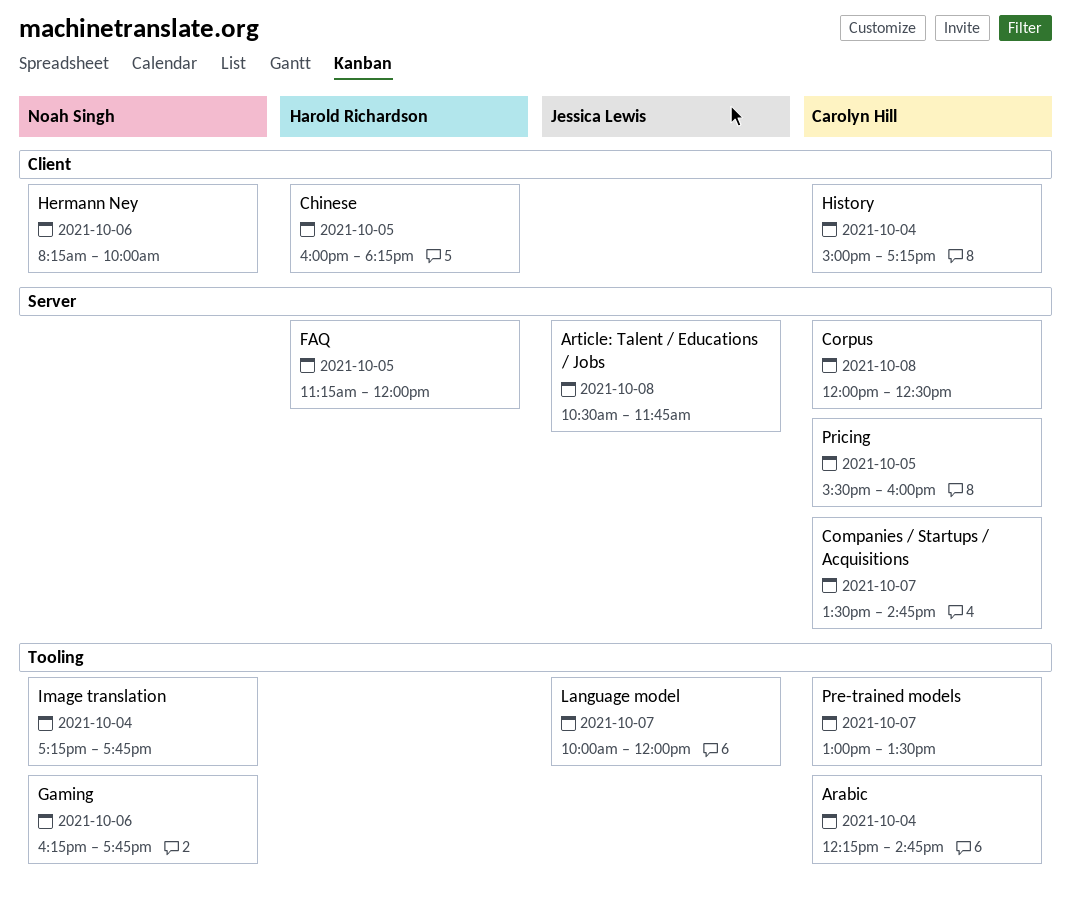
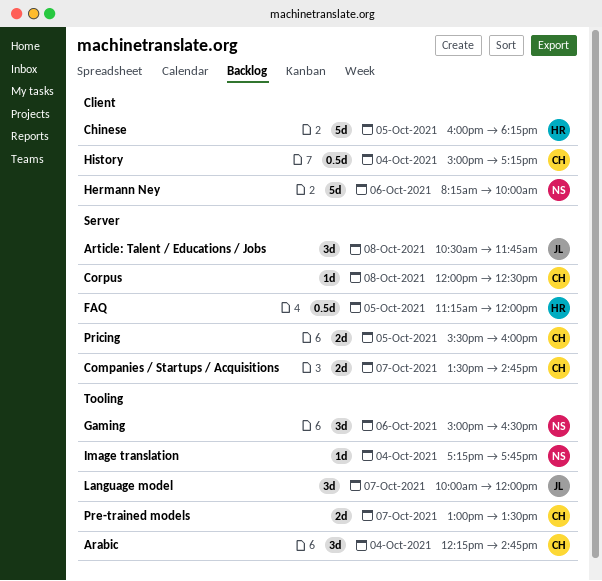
Gaming, begins: 16:15 -> 15:00
Gaming, ends: 17:45 -> 16:30

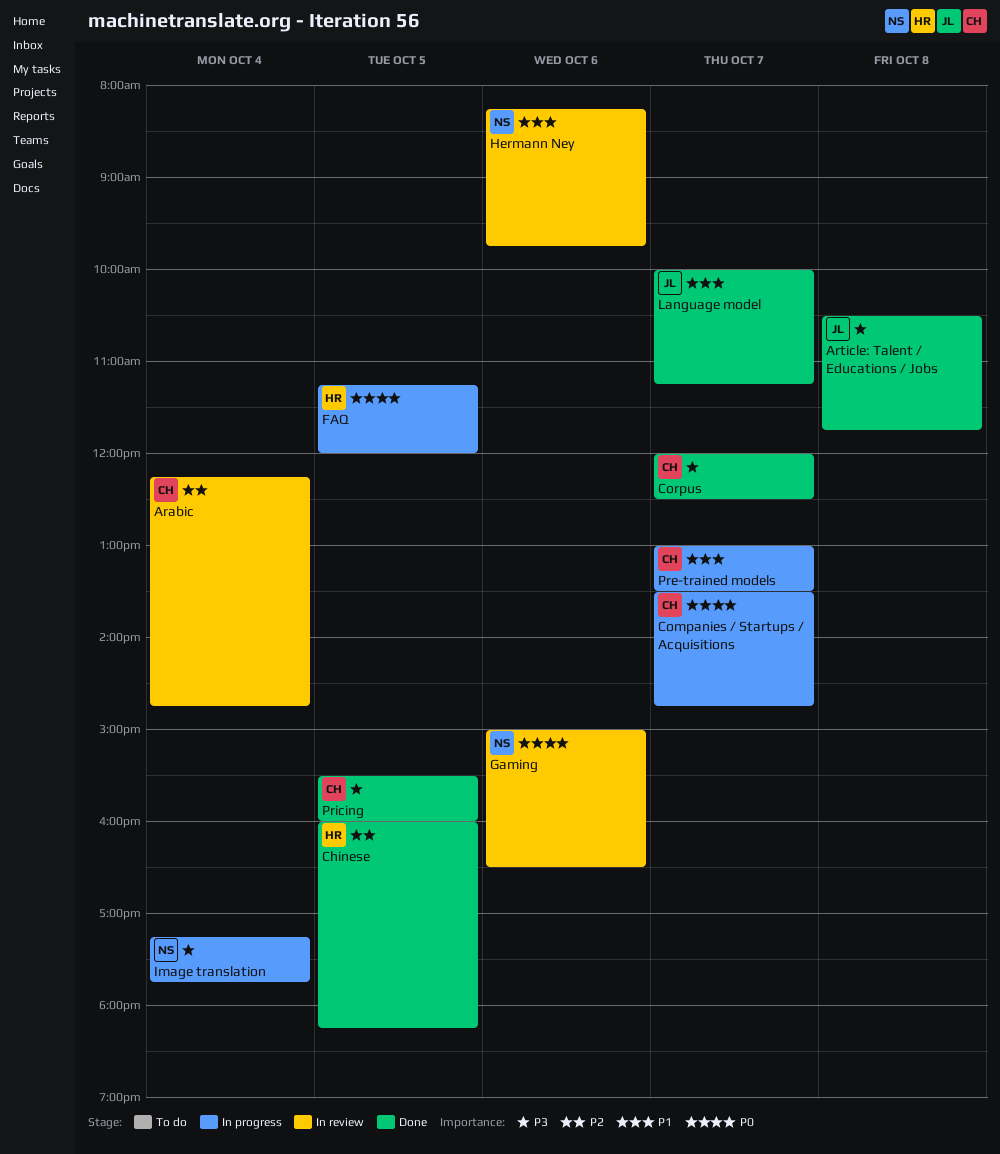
Corpus, day: Oct 8 -> Oct 7
Hermann Ney, ends: 10:00 -> 09:45
History: present -> none
Language model, ends: 12:00 -> 11:15

